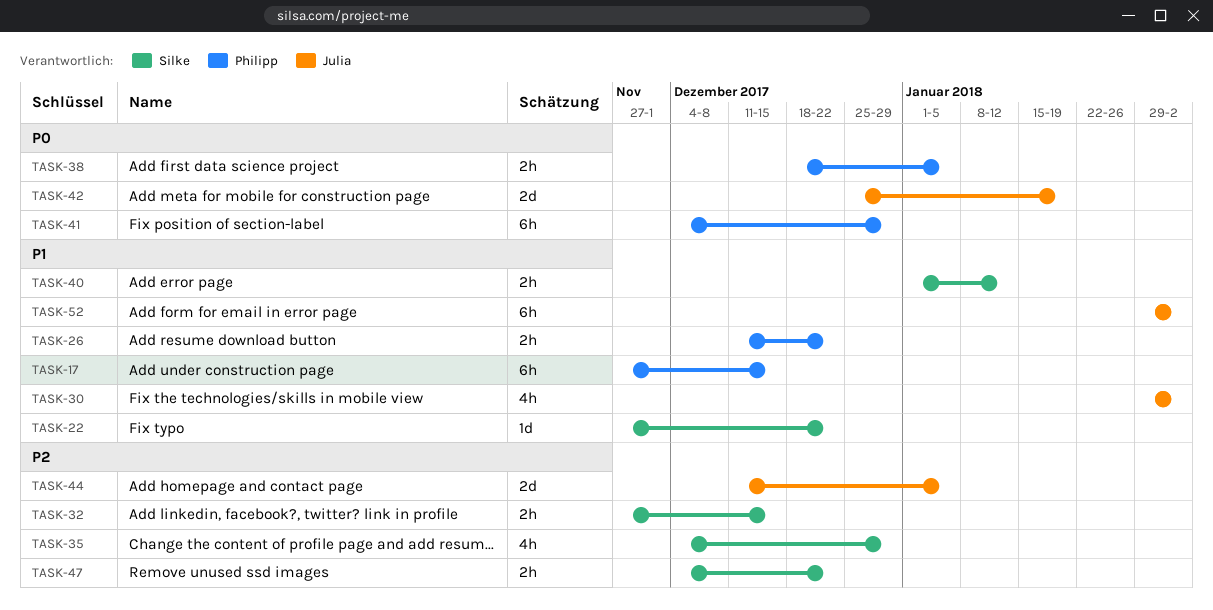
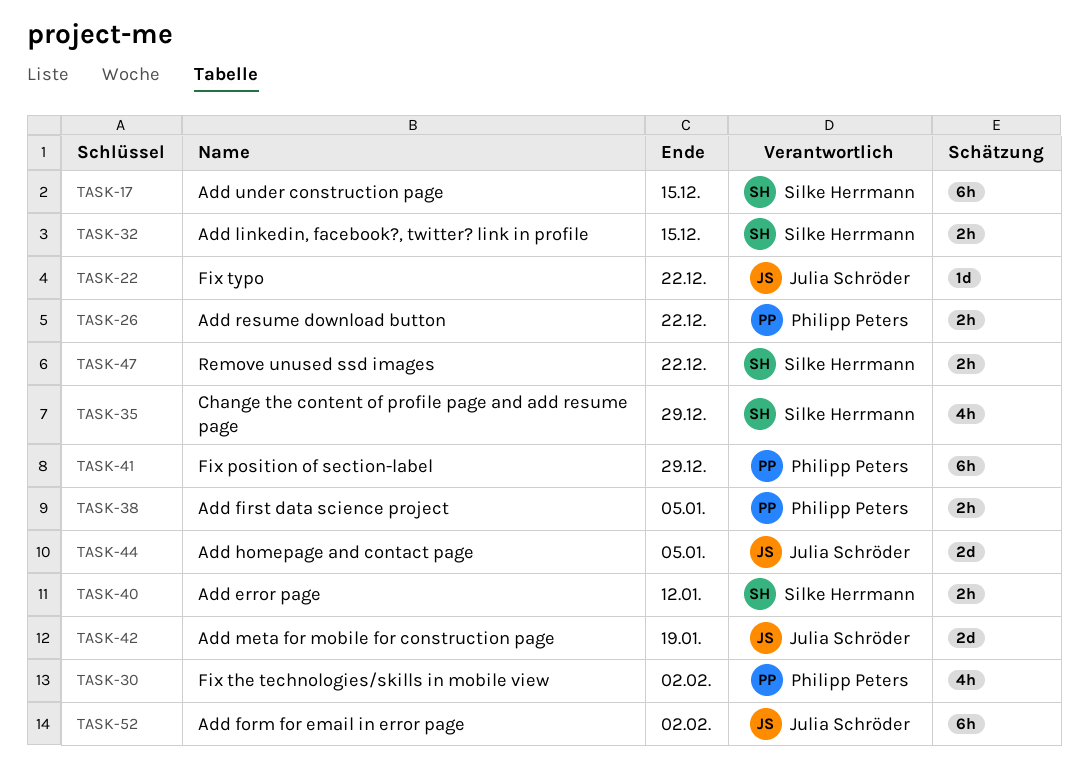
TASK-17, owner: Philipp Peters -> Silke Herrmann
TASK-22, owner: Silke Herrmann -> Julia Schröder
TASK-30, owner: Julia Schröder -> Philipp Peters

